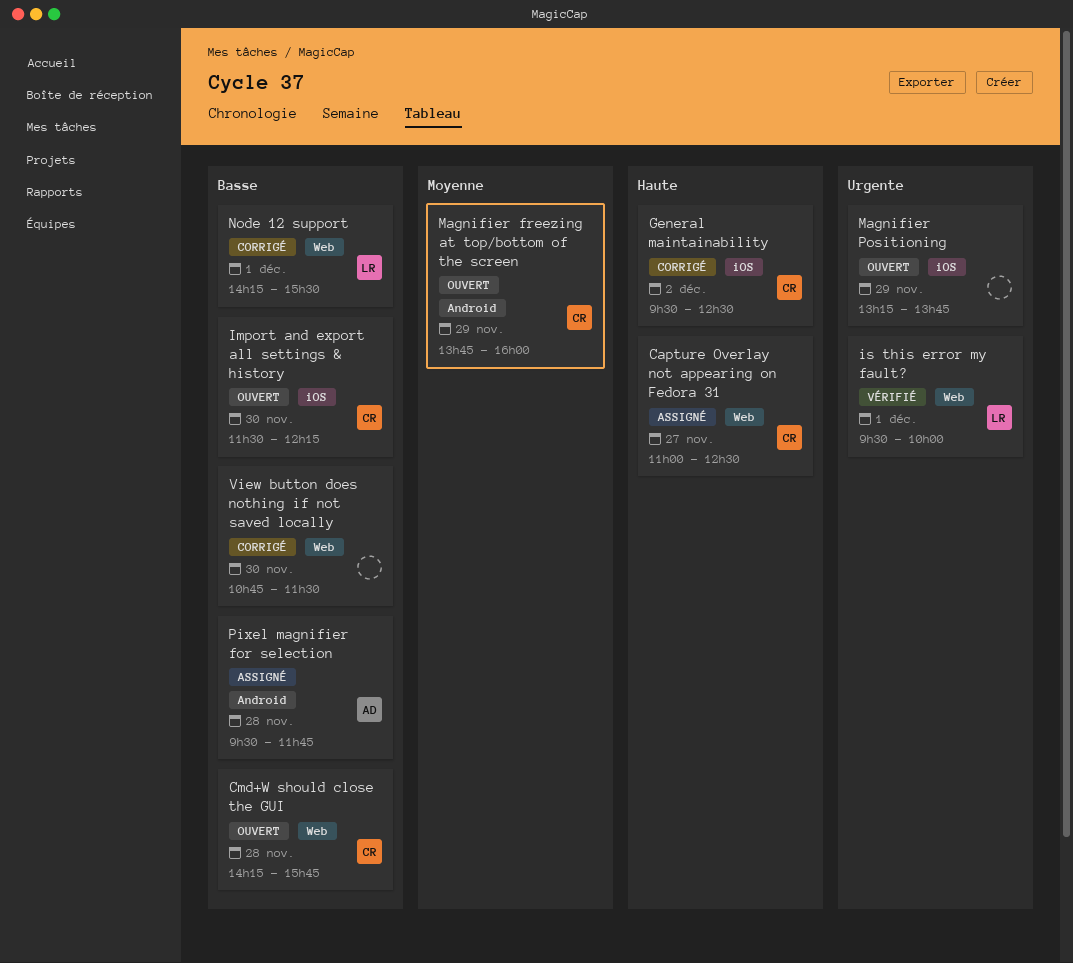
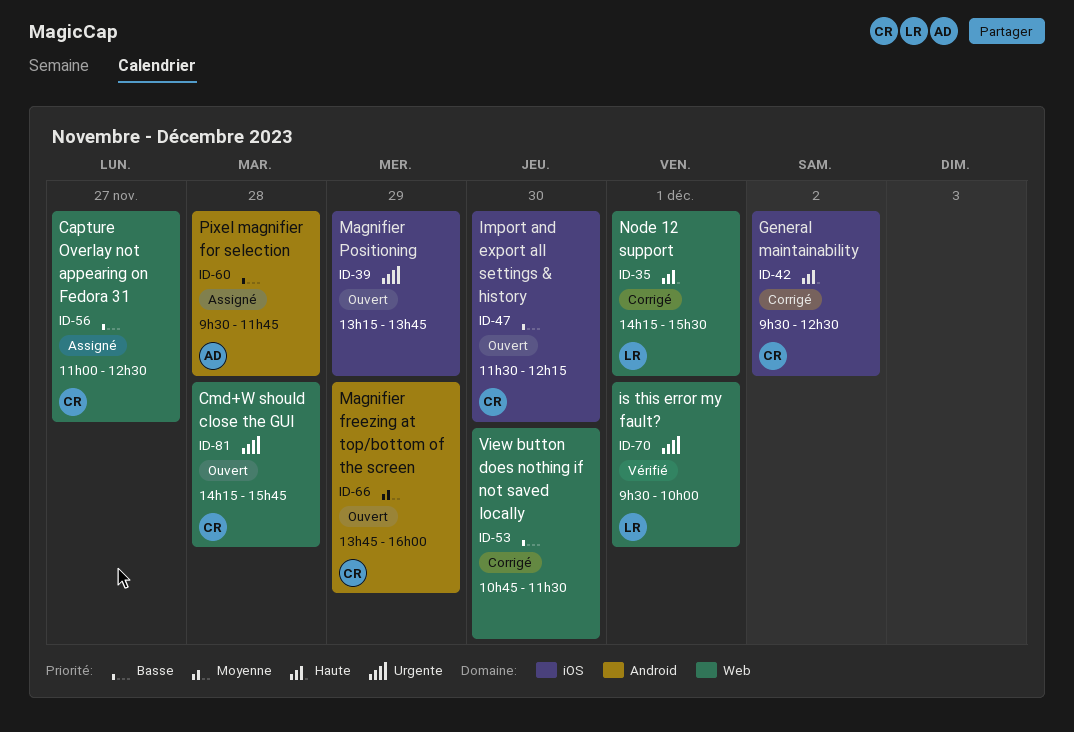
Capture Overlay not appearing on Fedora 31, priority: Haute -> Basse
Cmd+W should close the GUI, priority: Basse -> Urgente
Node 12 support, priority: Basse -> Haute

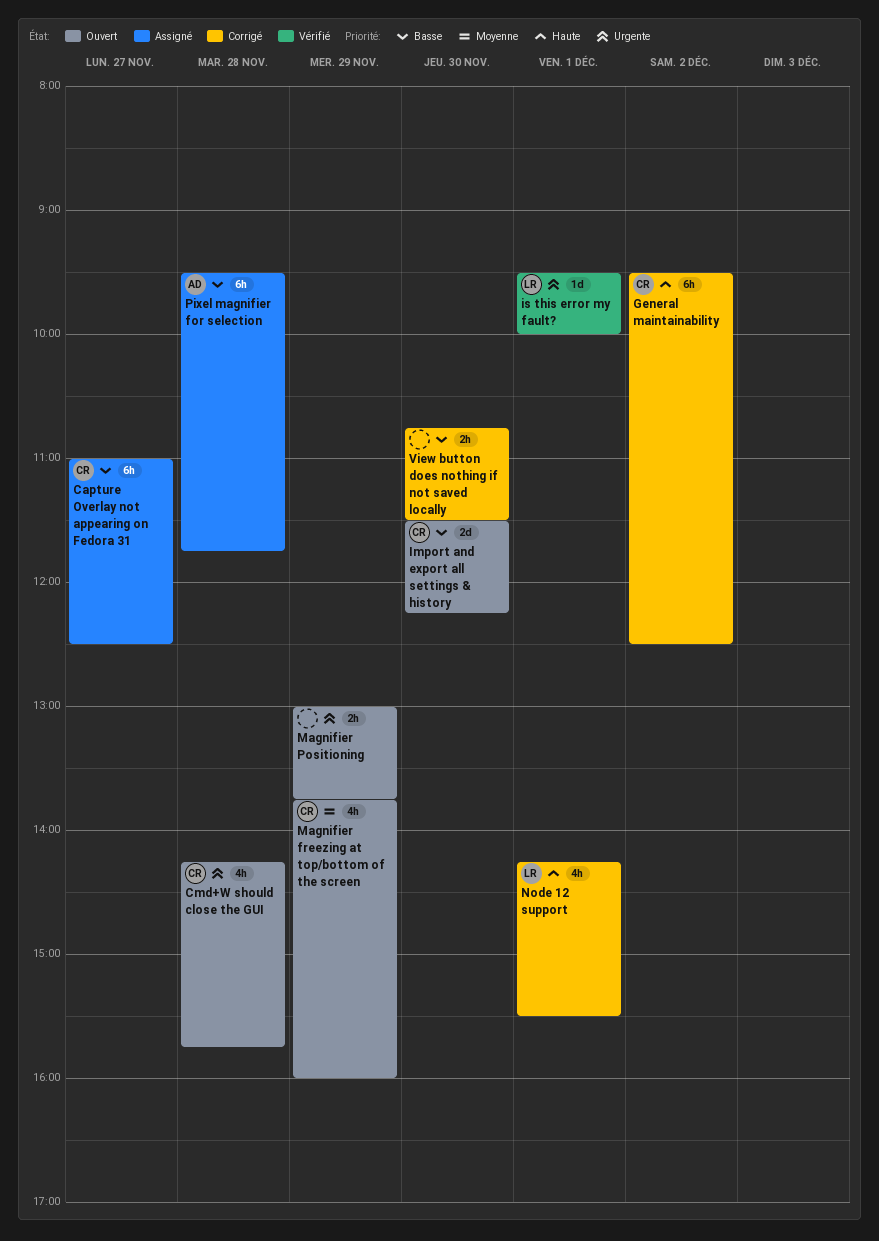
Magnifier Positioning, begins: 13:15 -> 13:00

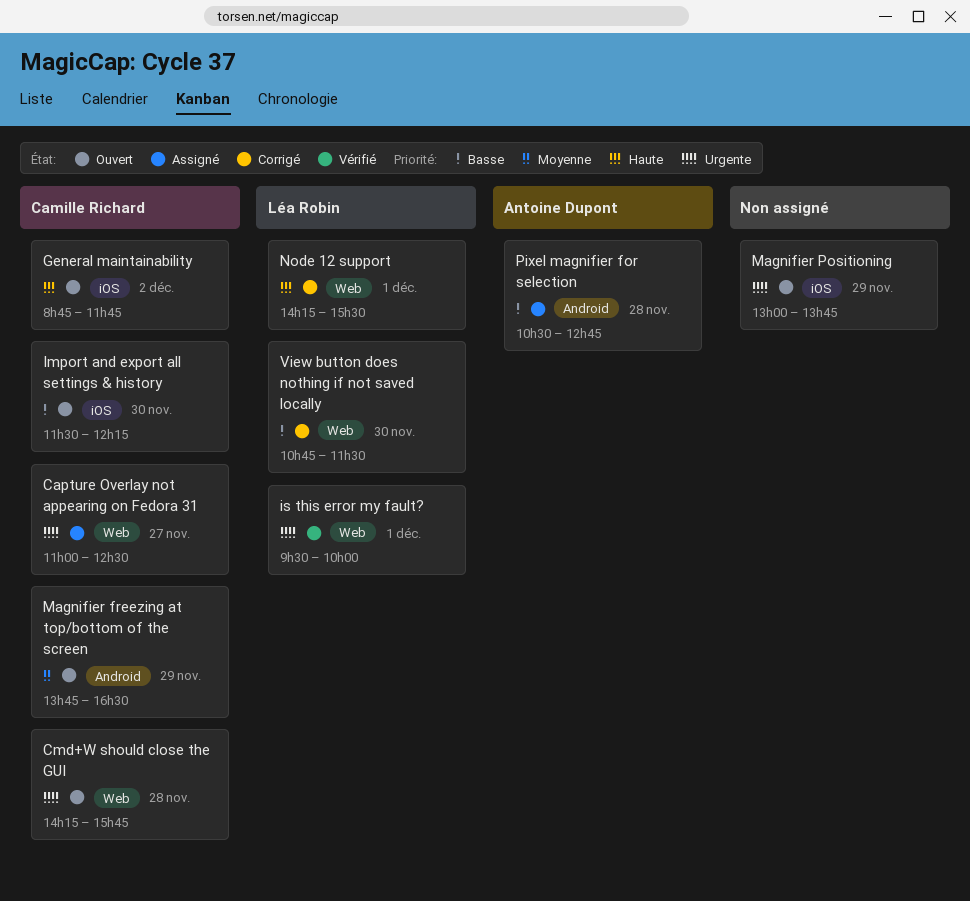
Capture Overlay not appearing on Fedora 31, priority: Basse -> Urgente
General maintainability, status: Corrigé -> Ouvert
General maintainability, begins: 09:30 -> 08:45
General maintainability, ends: 12:30 -> 11:45
Magnifier freezing at top/bottom of the screen, ends: 16:00 -> 16:30
Pixel magnifier for selection, begins: 09:30 -> 10:30
Pixel magnifier for selection, ends: 11:45 -> 12:45
View button does nothing if not saved locally, owner: none -> Léa Robin

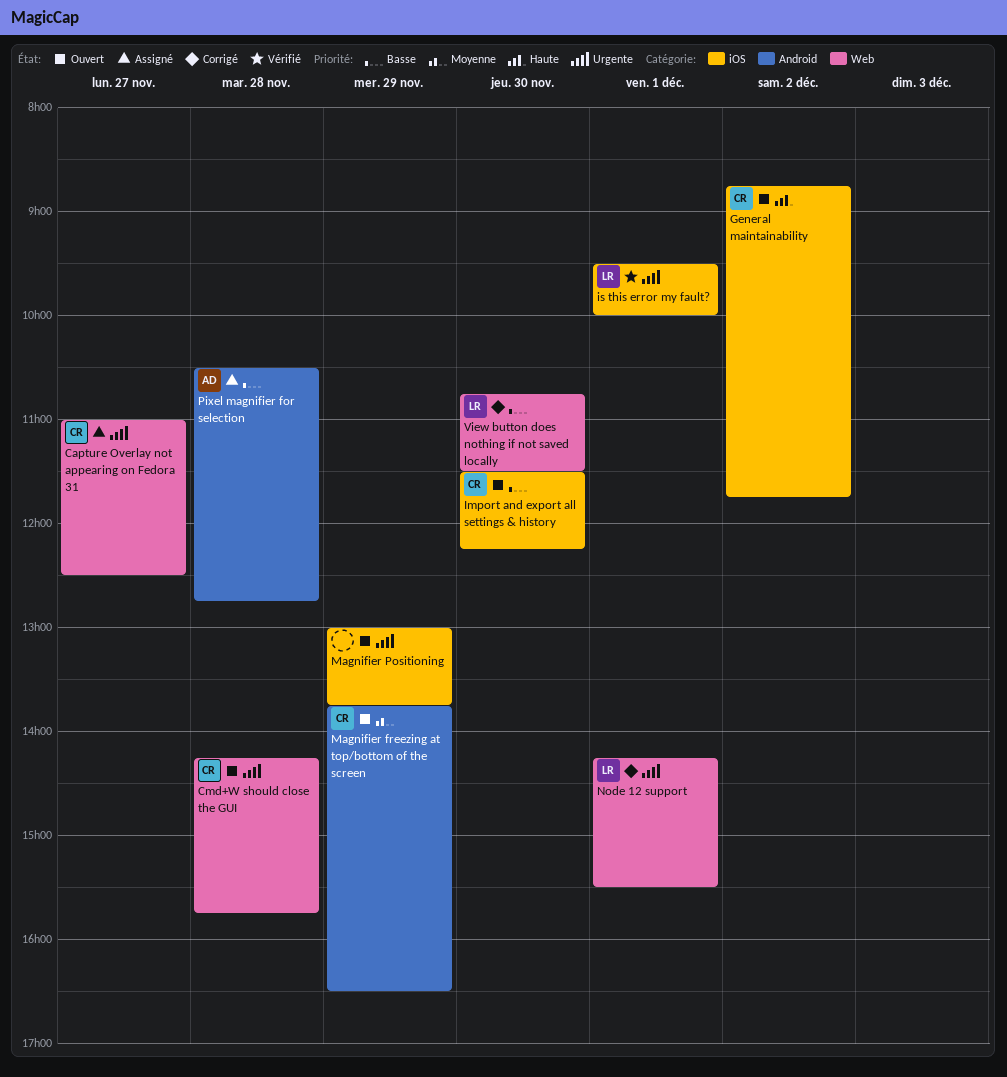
is this error my fault?, label: Web -> iOS
Node 12 support, priority: Haute -> Urgente

